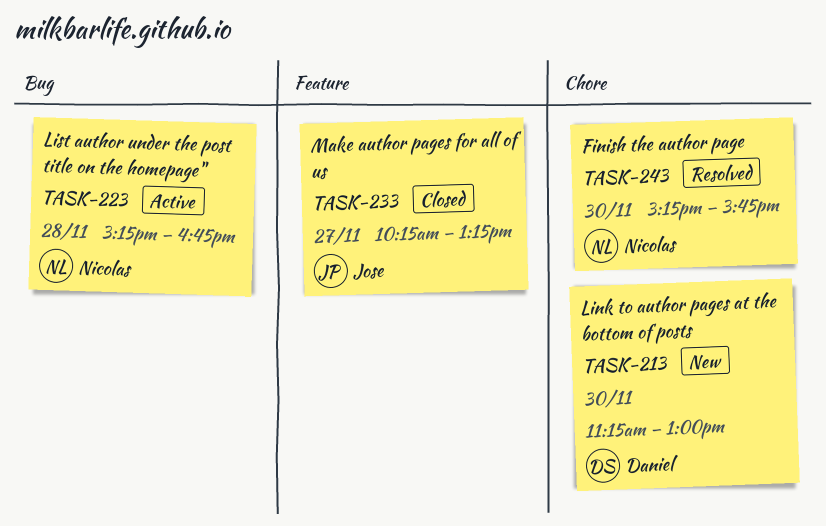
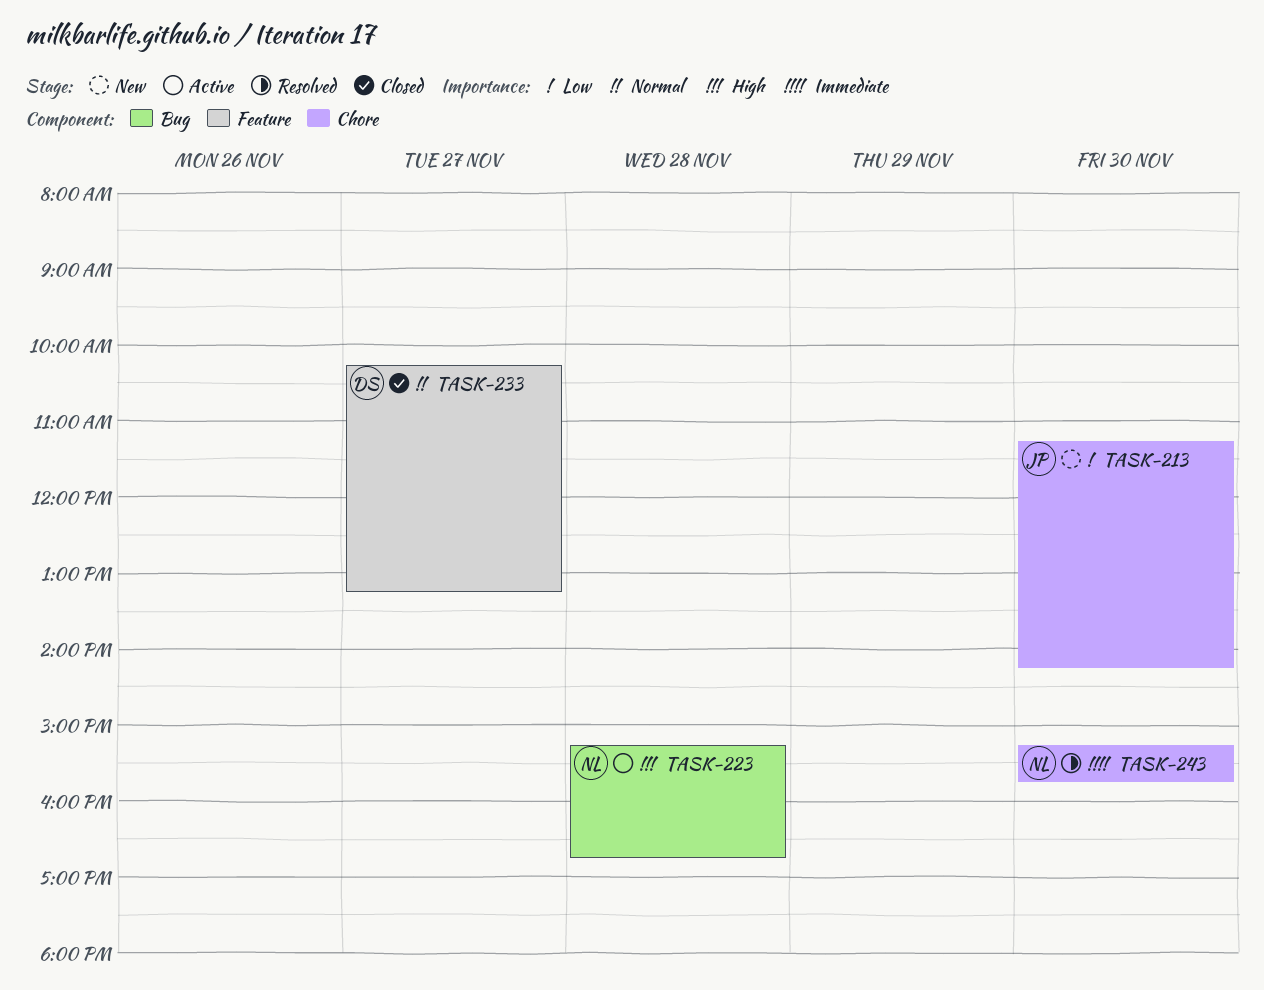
TASK-213, owner: Daniel -> Jose
TASK-213, ends: 13:00 -> 14:15
TASK-233, owner: Jose -> Daniel

